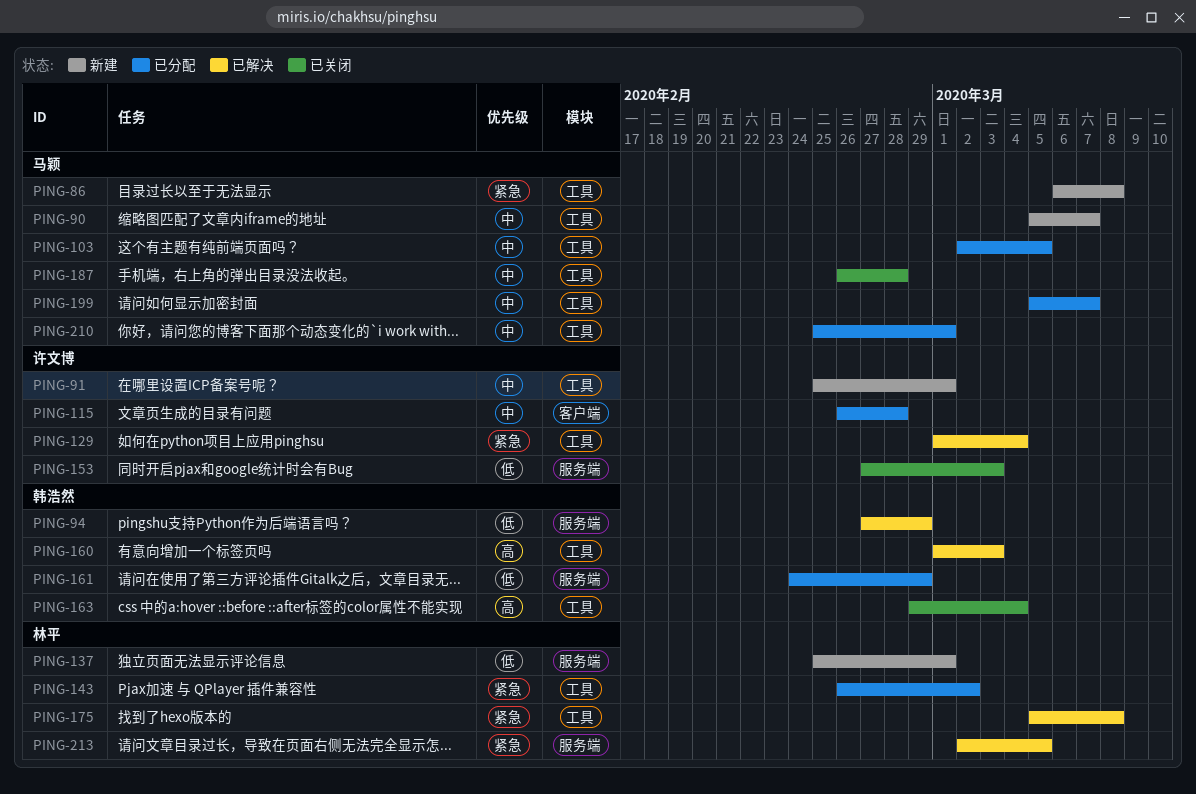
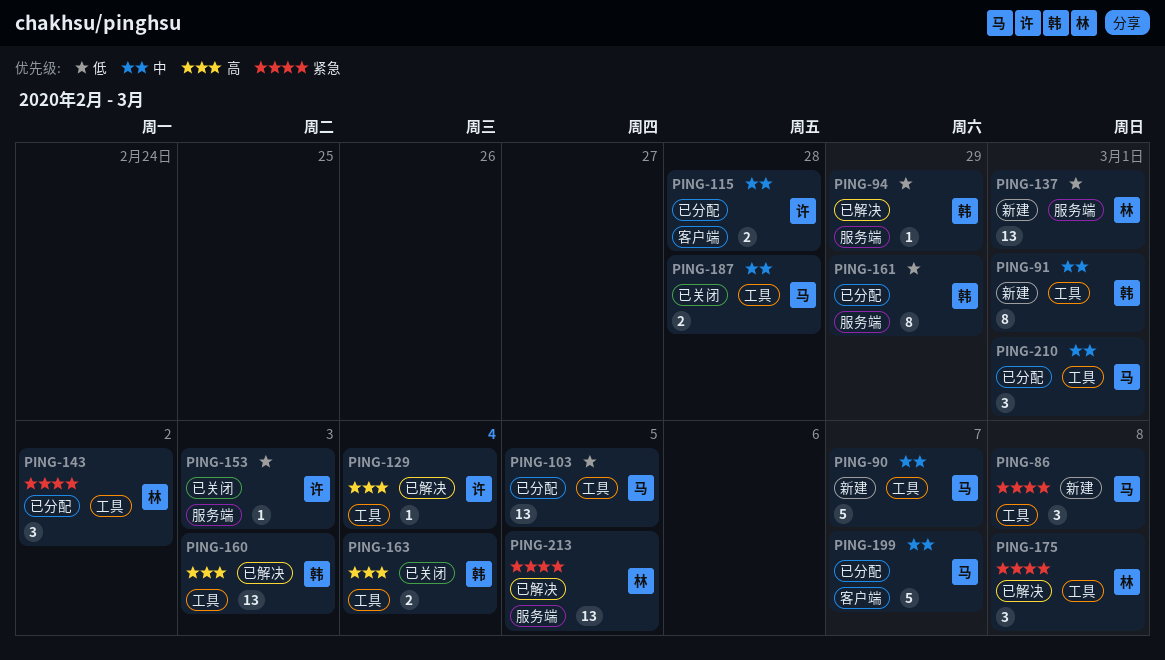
PING-91, owner: 许文博 -> 韩浩然
PING-103, priority: 中 -> 低
PING-129, priority: 紧急 -> 高
PING-199, label: 工具 -> 客户端

